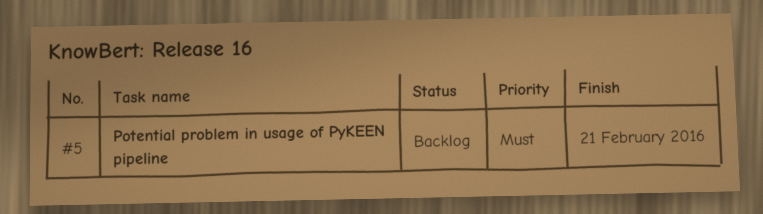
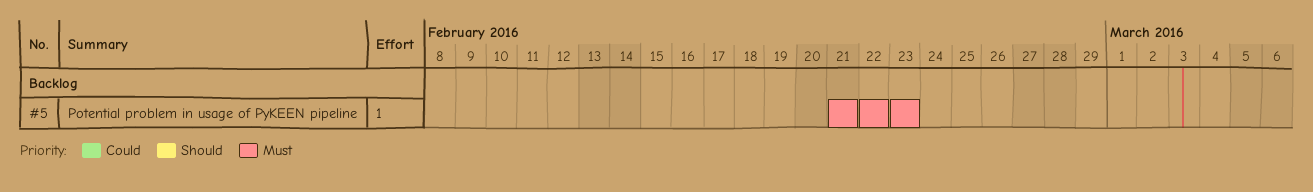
#5, due: Feb 21 -> Feb 23

